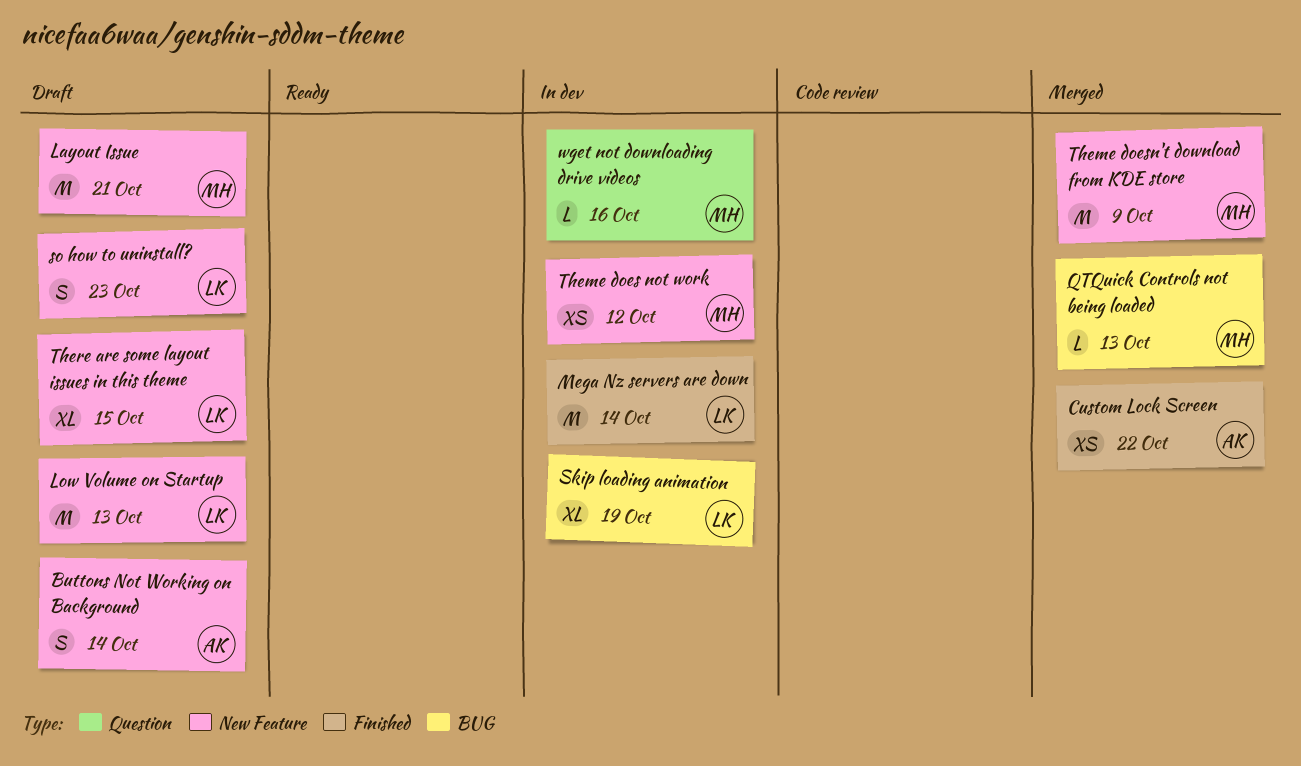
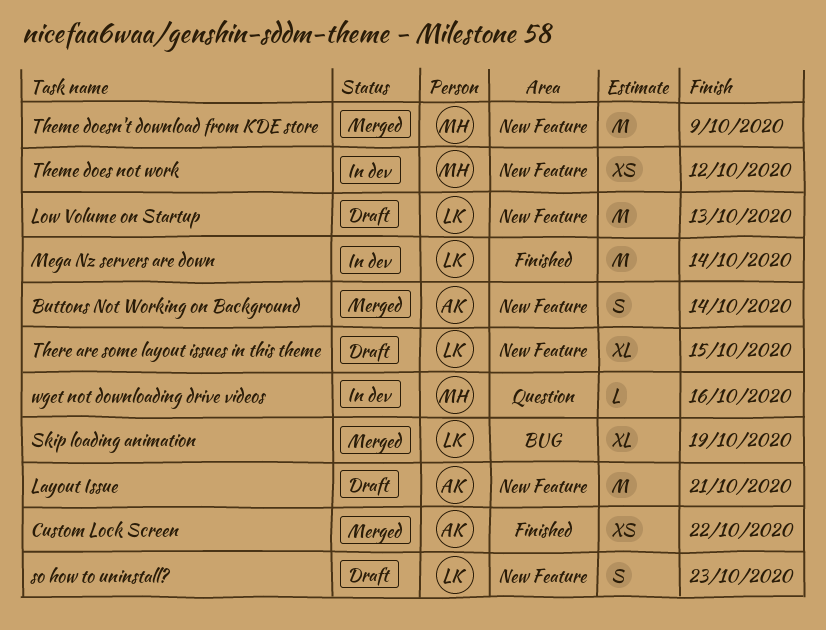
Buttons Not Working on Background, status: Draft -> Merged
Layout Issue, owner: MH -> AK
QTQuick Controls not being loaded: present -> none
Skip loading animation, status: In dev -> Merged

